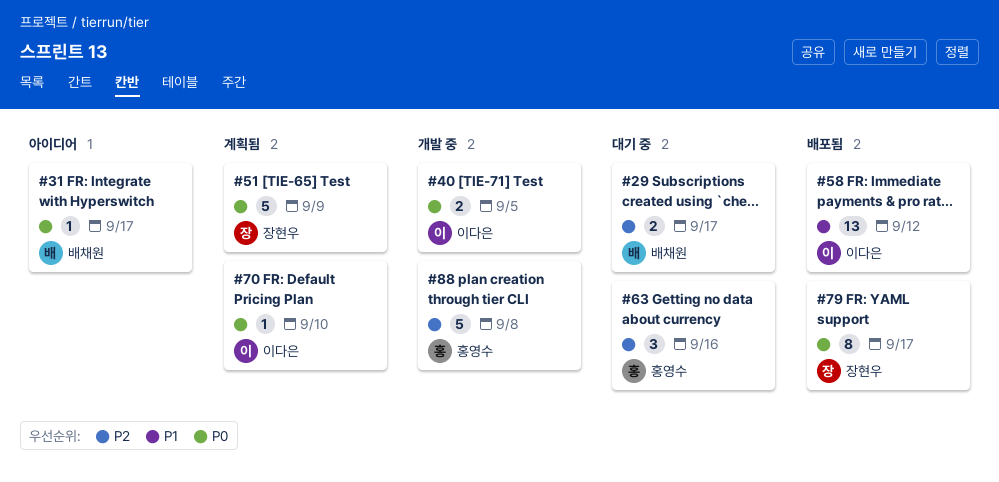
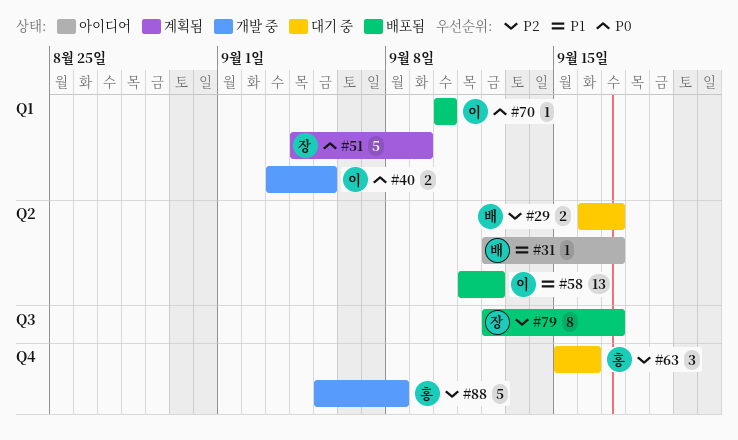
#31, priority: P0 -> P1
#70, status: 계획됨 -> 배포됨
#79, priority: P0 -> P2

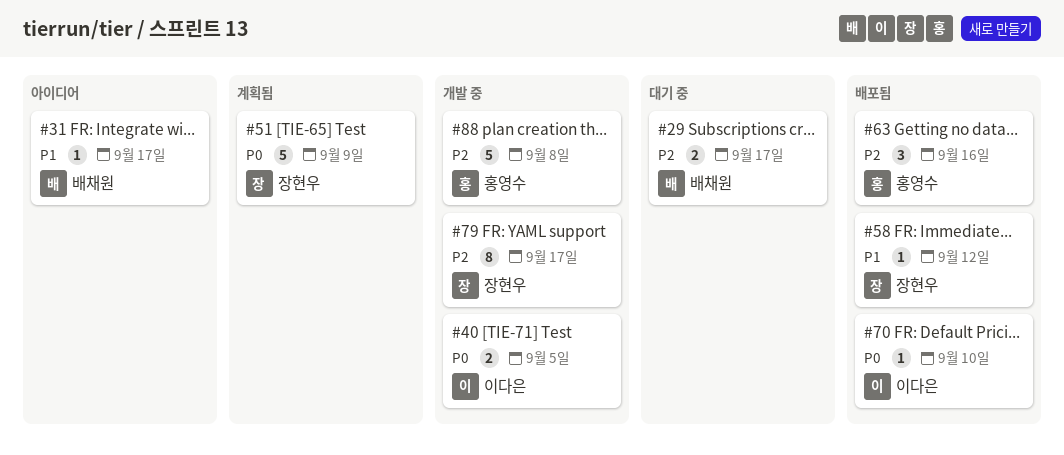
#58, owner: 이다은 -> 장현우
#58, estimate: 13 -> 1
#63, status: 대기 중 -> 배포됨
#79, status: 배포됨 -> 개발 중

